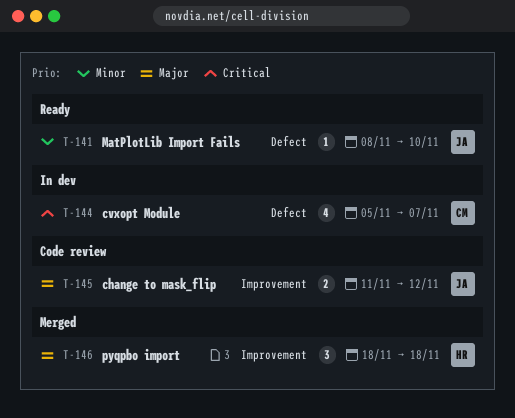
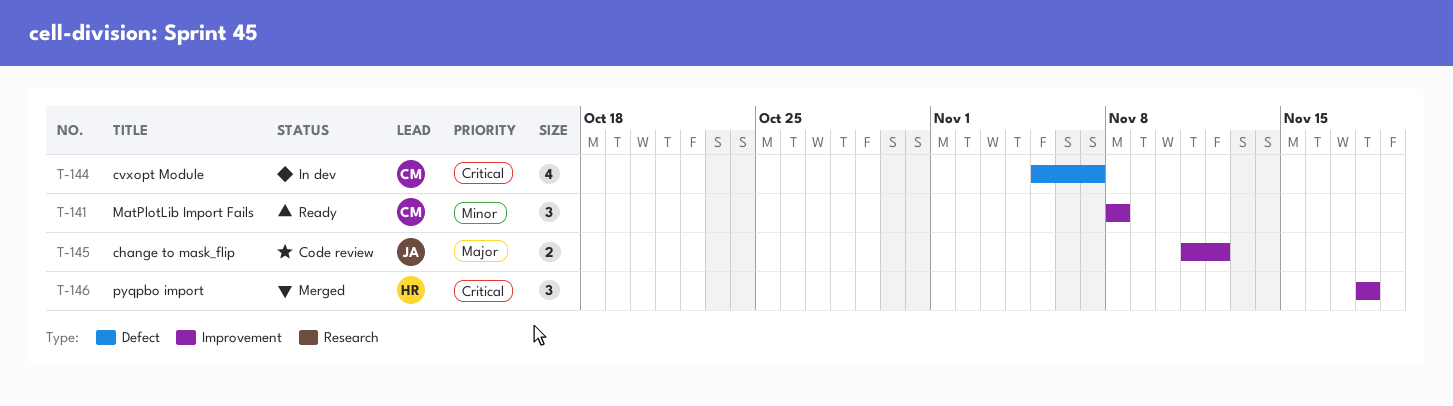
T-141, owner: JA -> CM
T-141, label: Defect -> Improvement
T-141, estimate: 1 -> 3
T-141, due: Nov 10 -> Nov 8
T-146, priority: Major -> Critical

